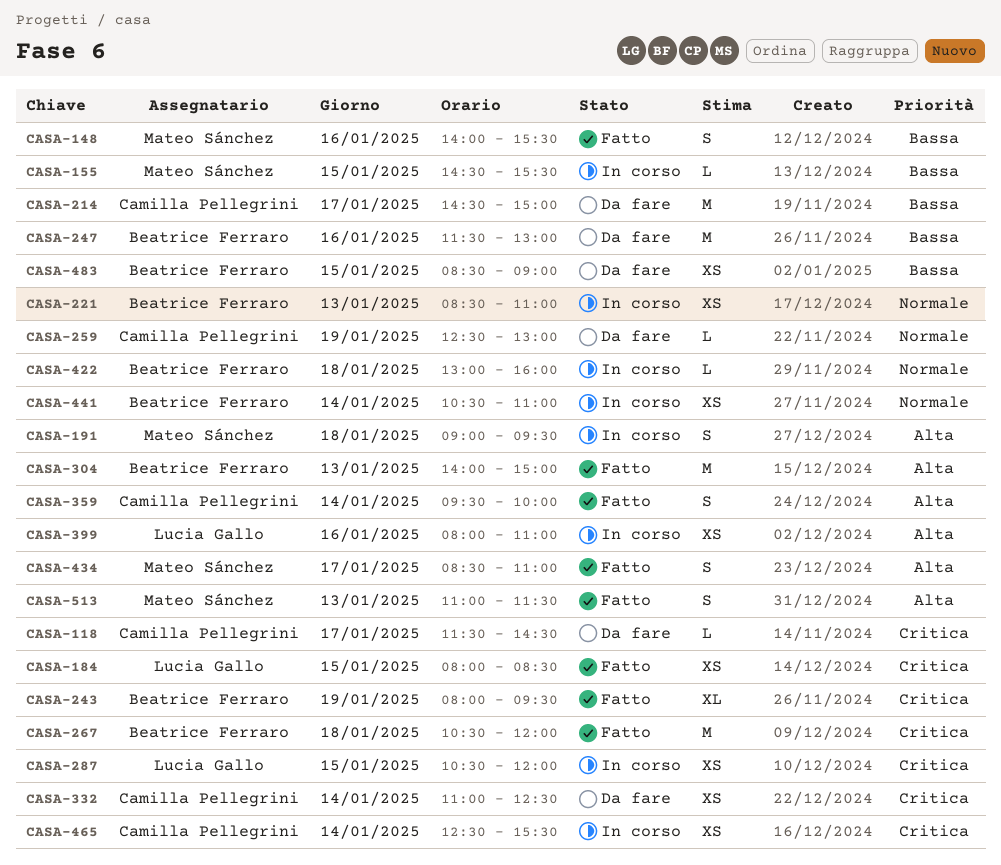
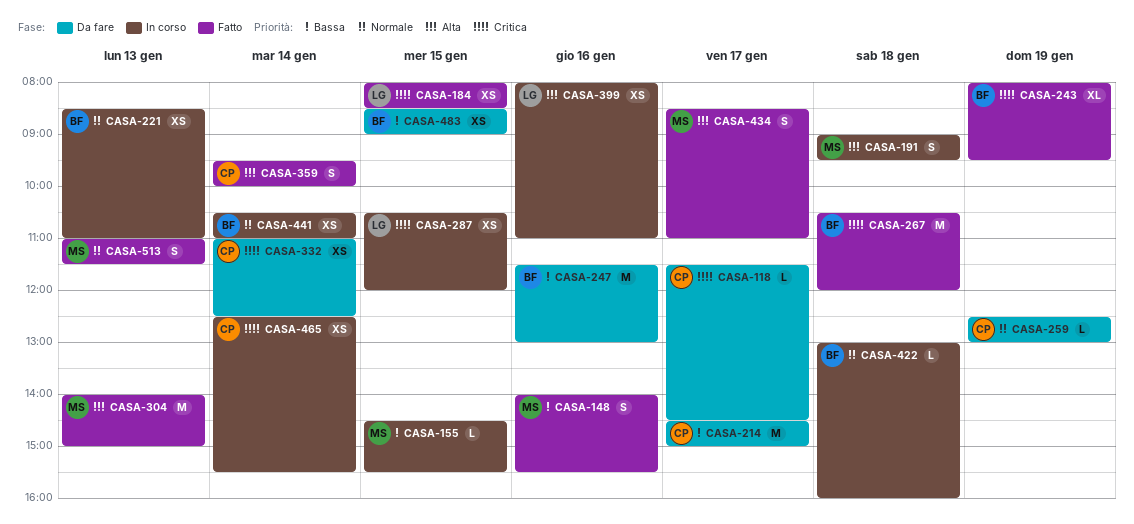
CASA-304, owner: Beatrice Ferraro -> Mateo Sánchez
CASA-513, priority: Alta -> Normale

